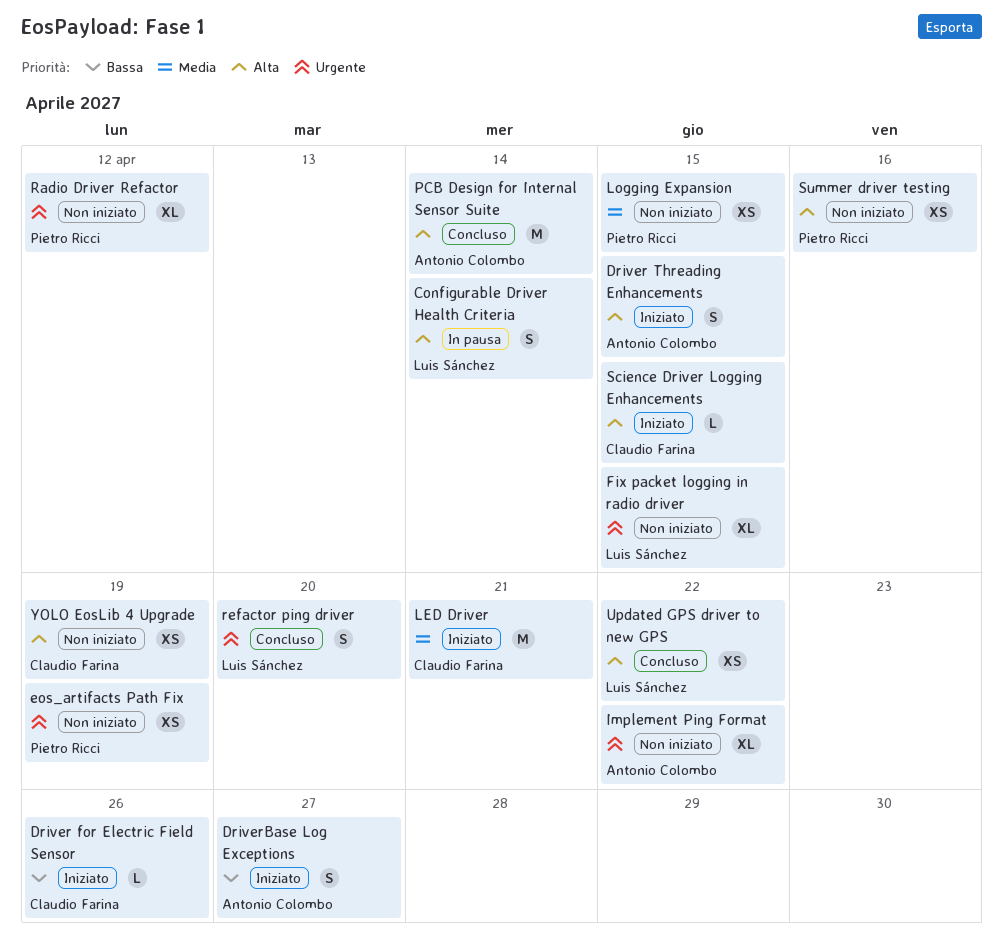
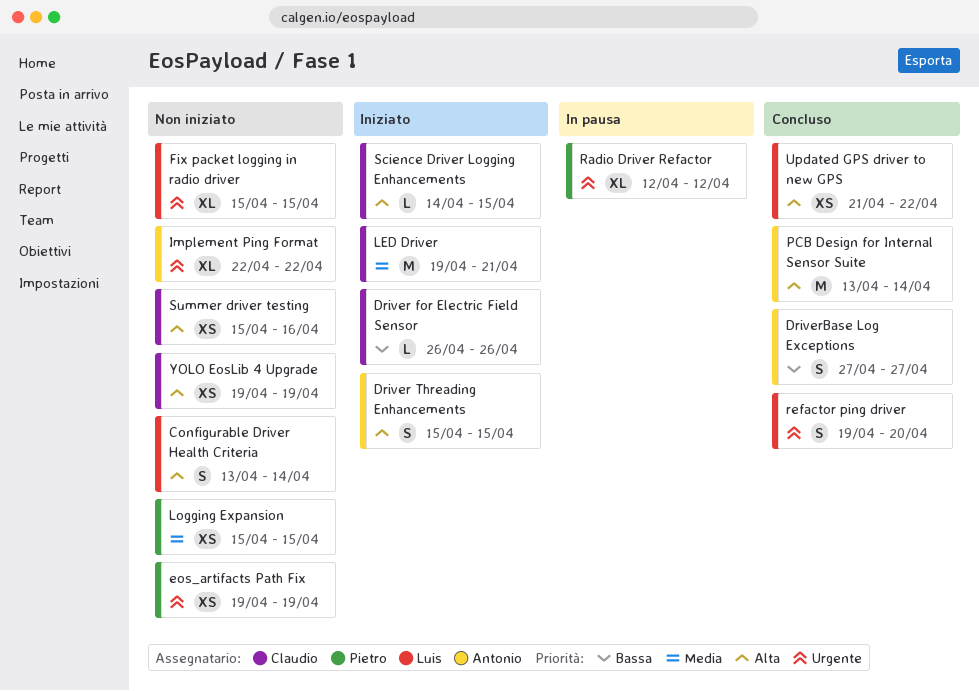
Configurable Driver Health Criteria, status: In pausa -> Non iniziato
DriverBase Log Exceptions, status: Iniziato -> Concluso
Radio Driver Refactor, status: Non iniziato -> In pausa
Summer driver testing, owner: Pietro Ricci -> Claudio Farina

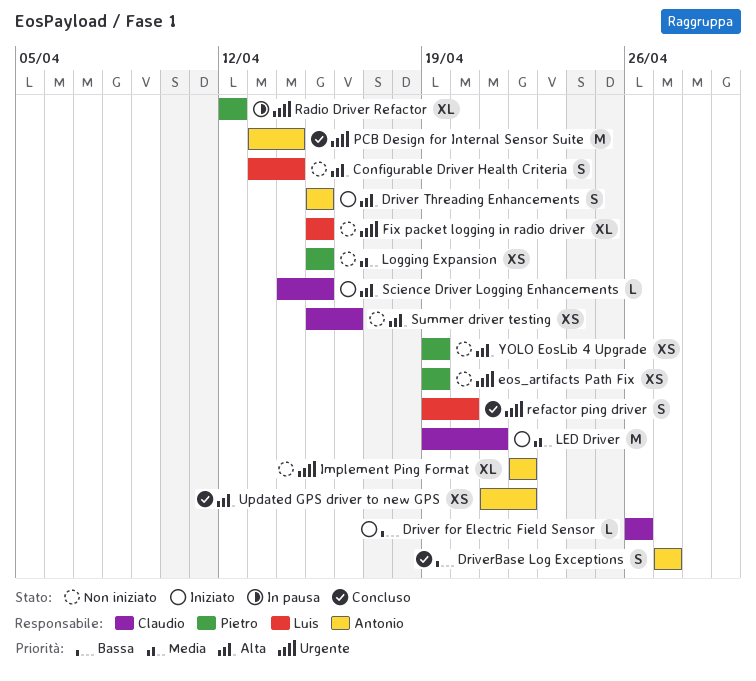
PCB Design for Internal Sensor Suite, priority: Alta -> Urgente
Updated GPS driver to new GPS, owner: Luis -> Antonio
YOLO EosLib 4 Upgrade, owner: Claudio -> Pietro

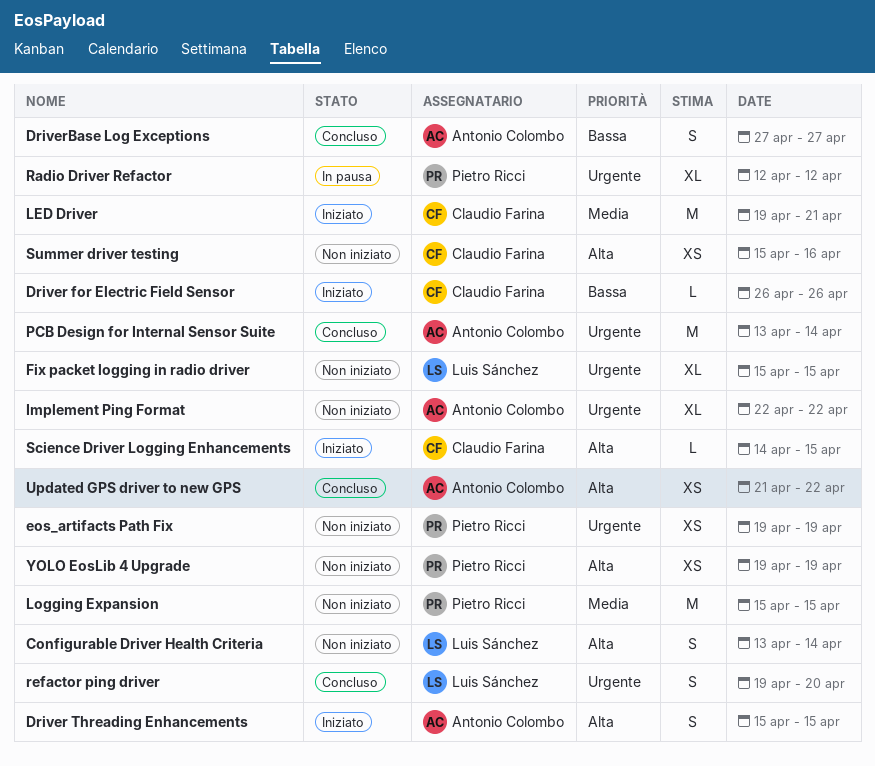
Logging Expansion, estimate: XS -> M

